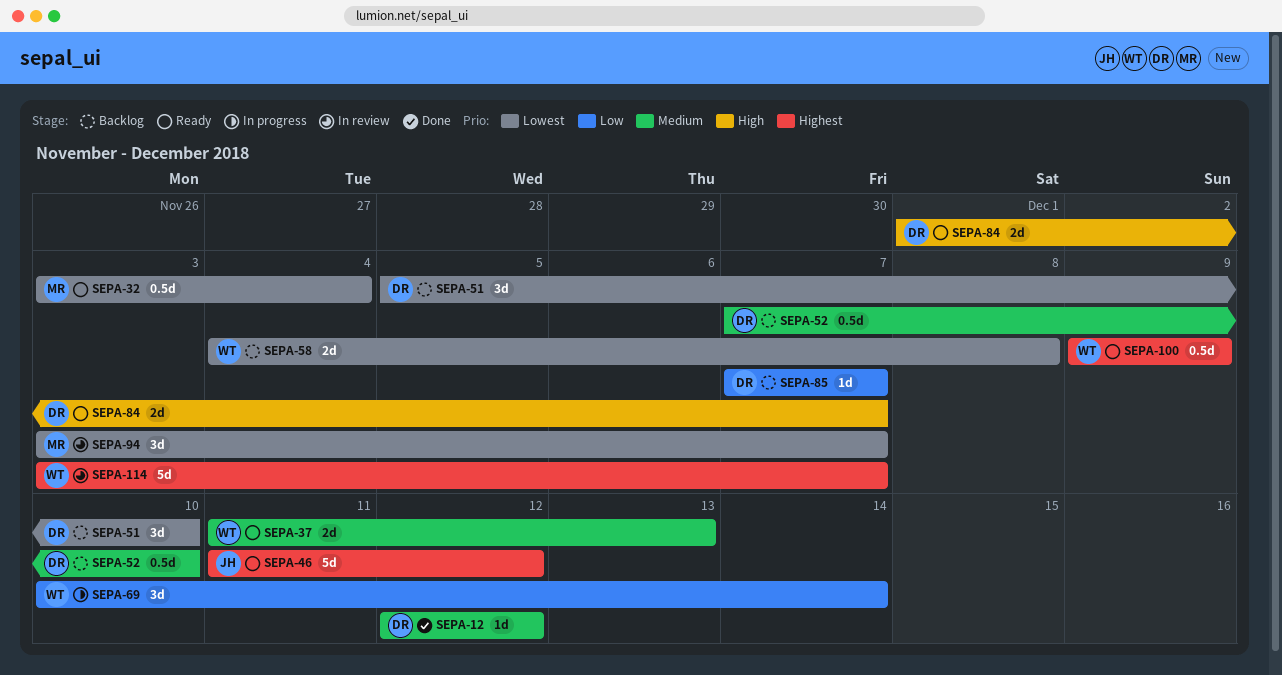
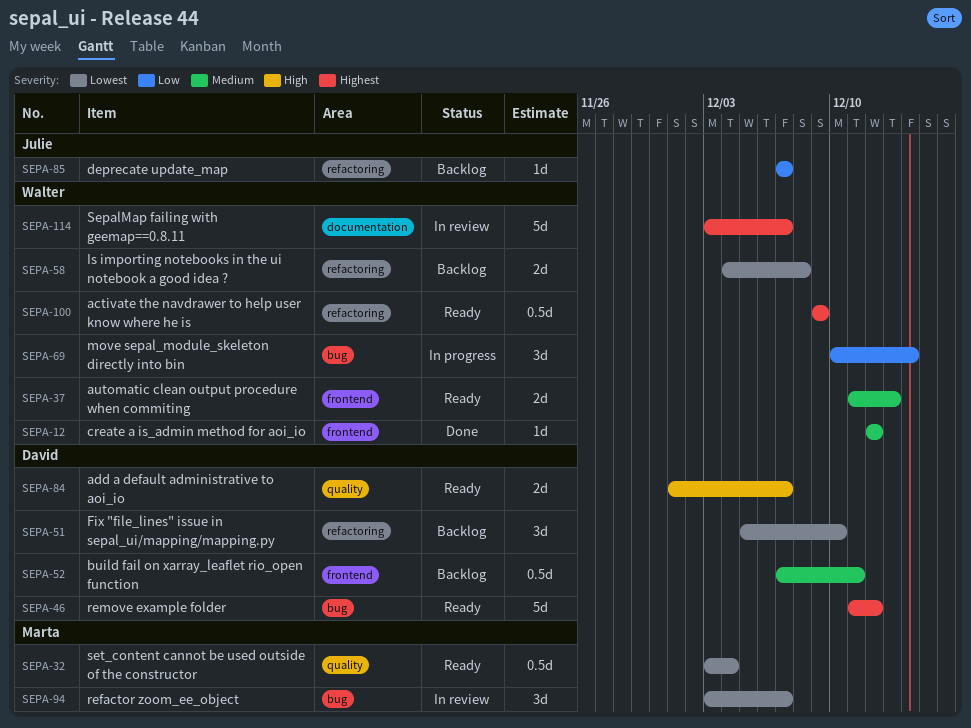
SEPA-12, owner: David -> Walter
SEPA-46, owner: Julie -> David
SEPA-52, due: Dec 10 -> Dec 11
SEPA-85, owner: David -> Julie

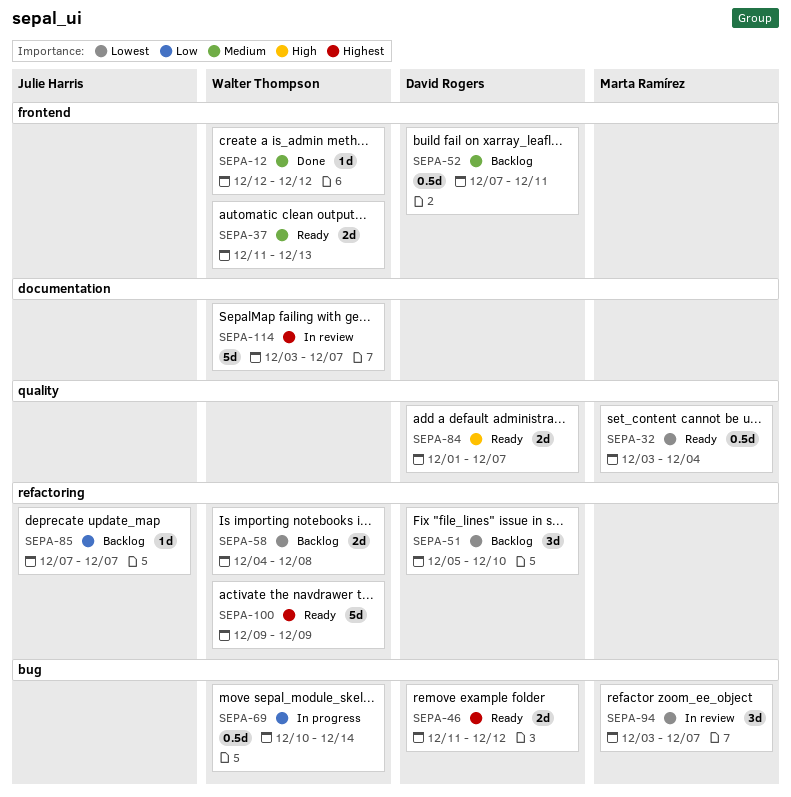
SEPA-46, estimate: 5d -> 2d
SEPA-69, estimate: 3d -> 0.5d
SEPA-100, estimate: 0.5d -> 5d

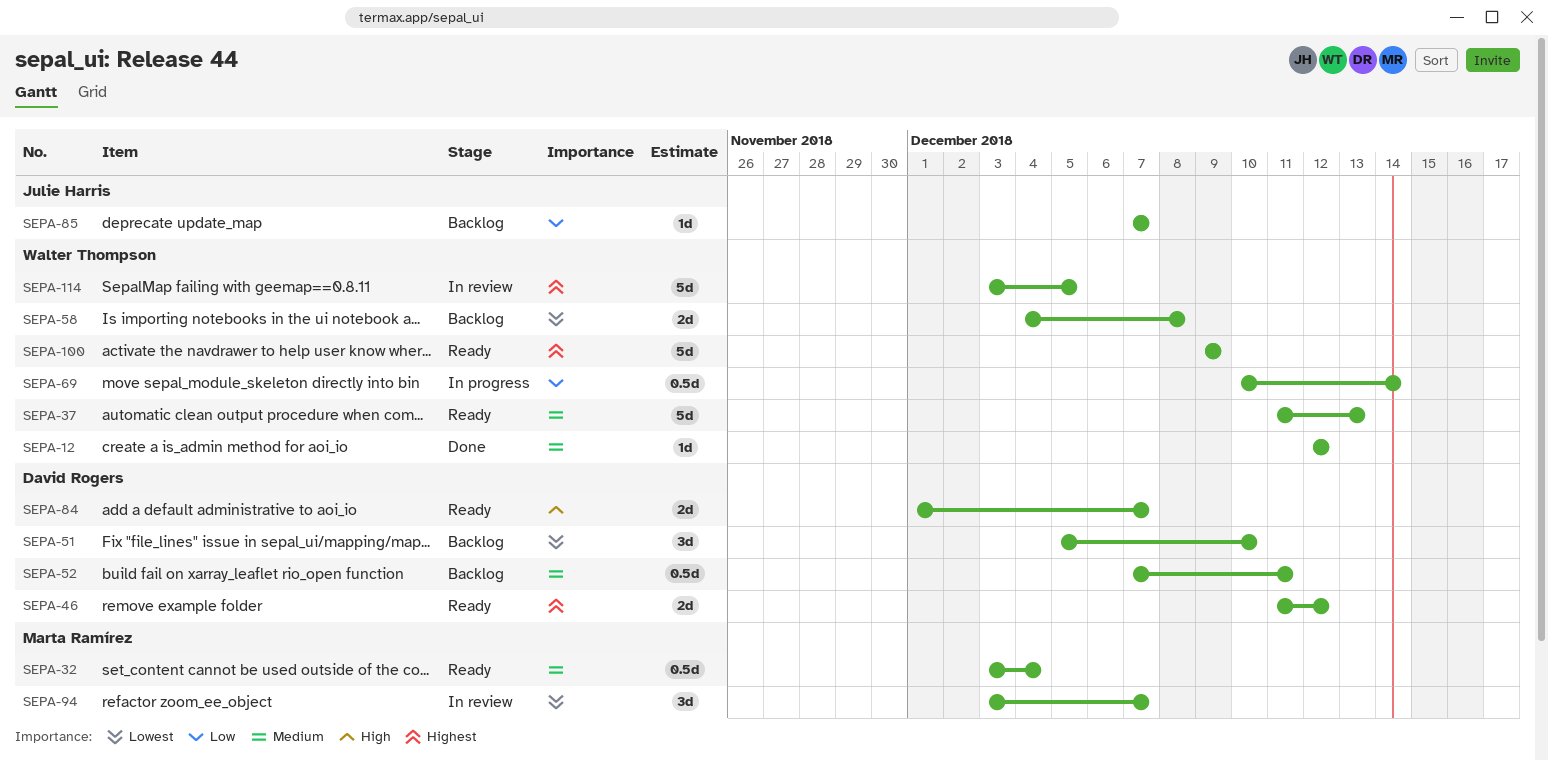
SEPA-32, priority: Lowest -> Medium
SEPA-37, estimate: 2d -> 5d
SEPA-114, due: Dec 7 -> Dec 5

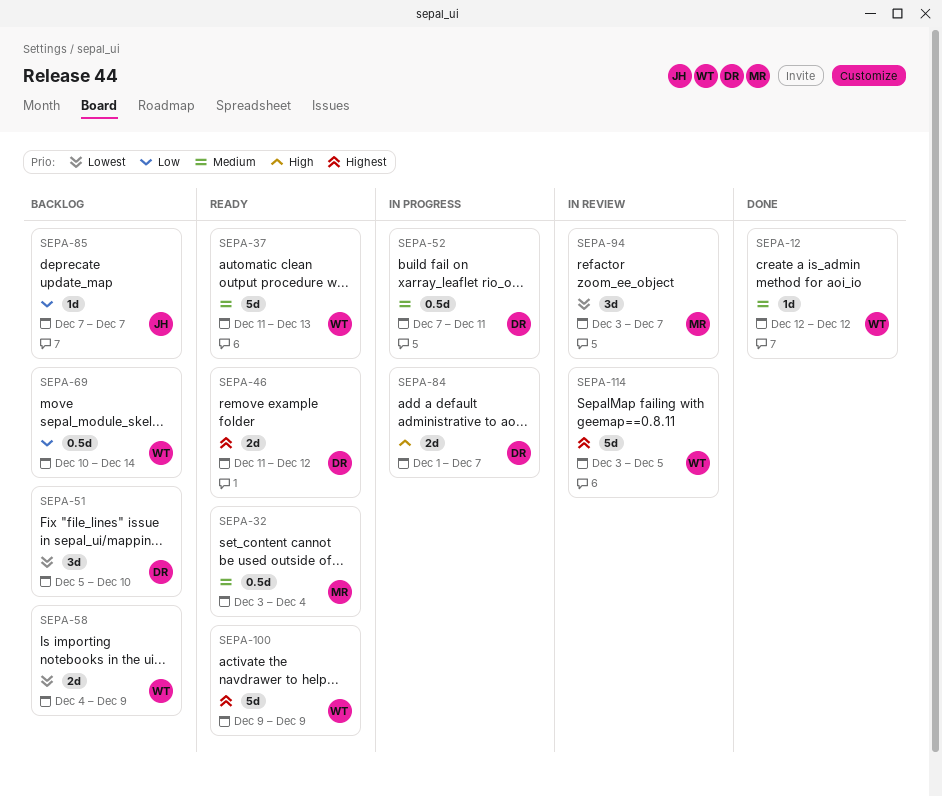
SEPA-52, status: Backlog -> In progress
SEPA-58, due: Dec 8 -> Dec 9
SEPA-69, status: In progress -> Backlog
SEPA-84, status: Ready -> In progress

